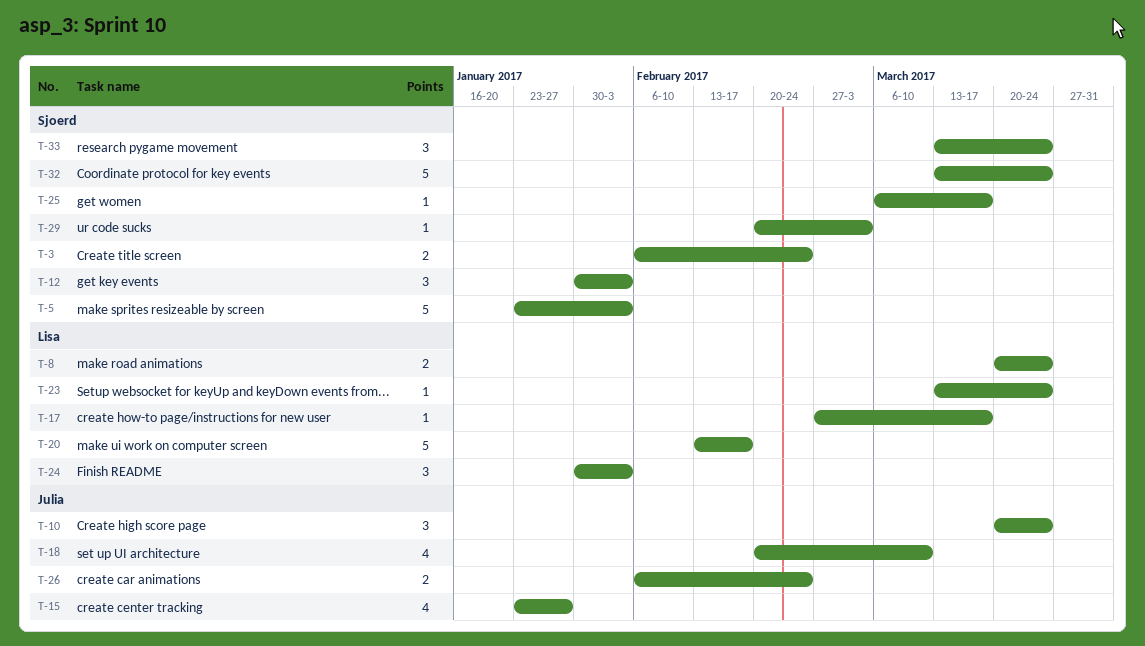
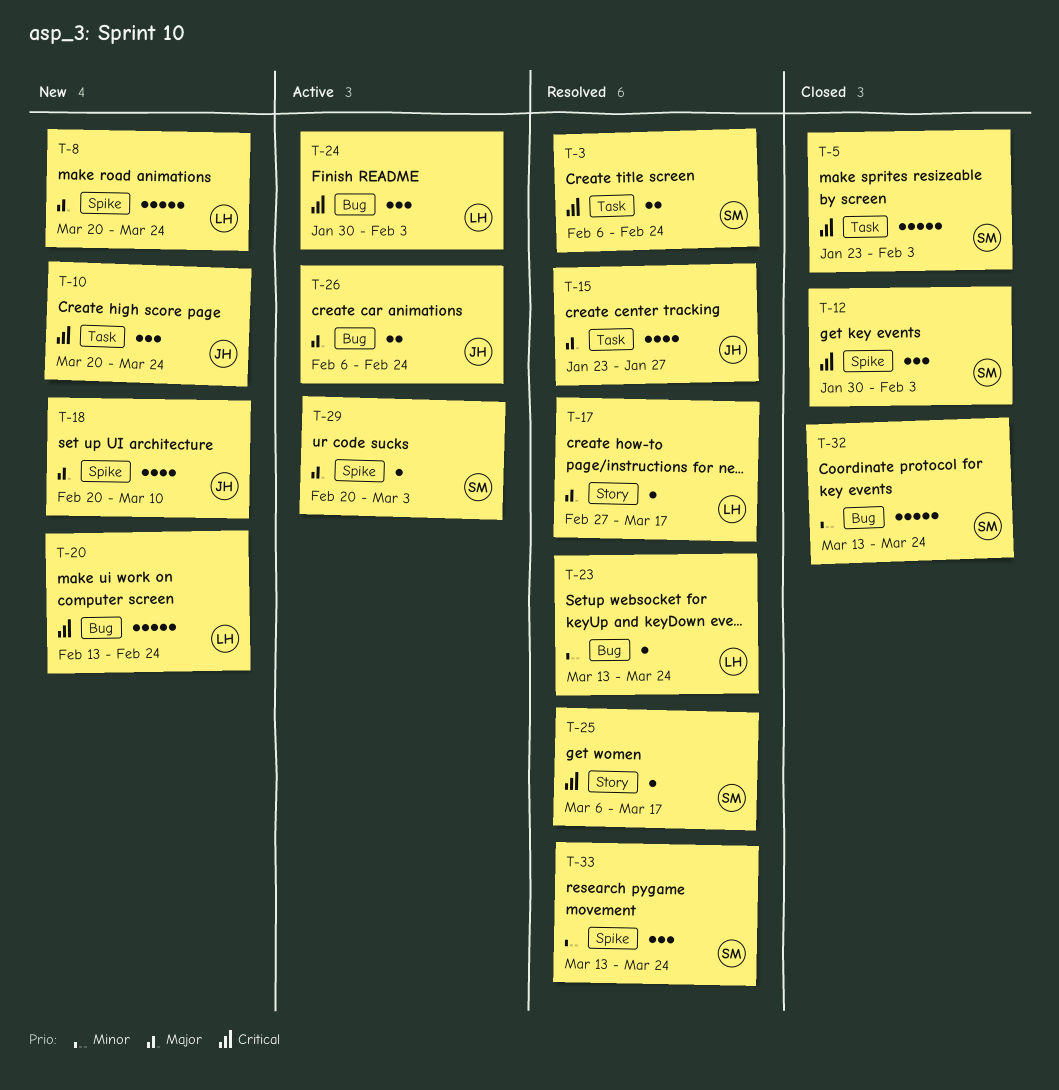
T-8, estimate: 2 -> 5
T-20, due: Feb 17 -> Feb 24

